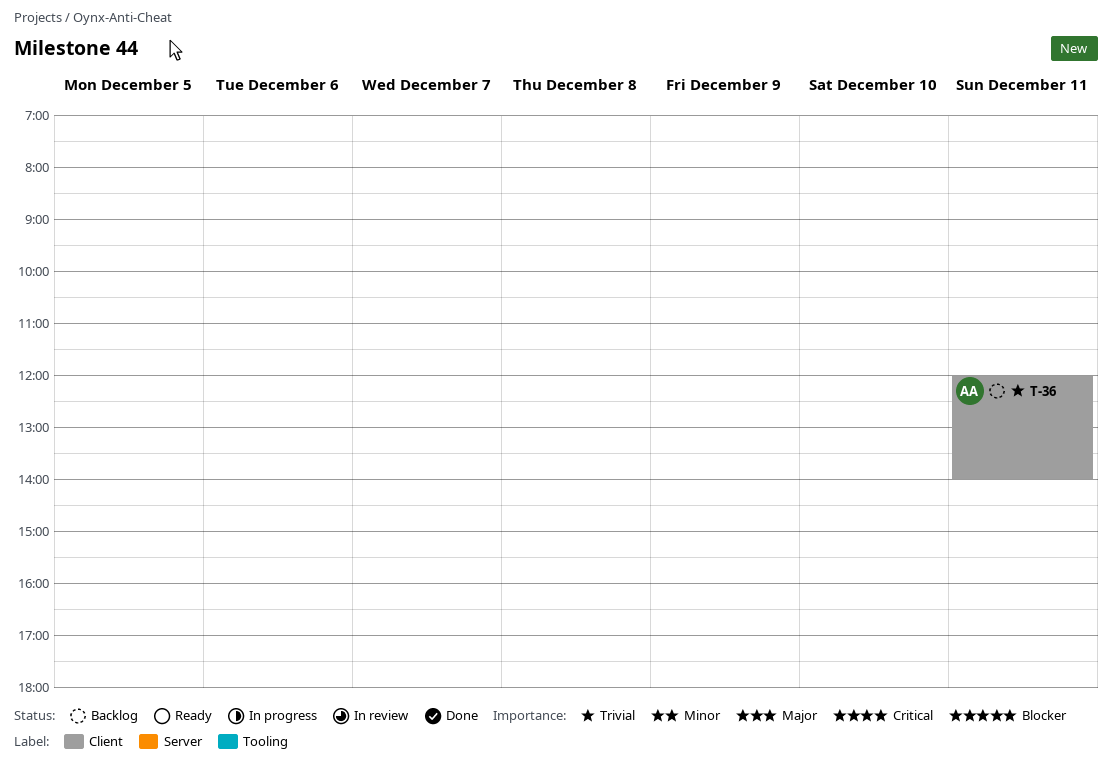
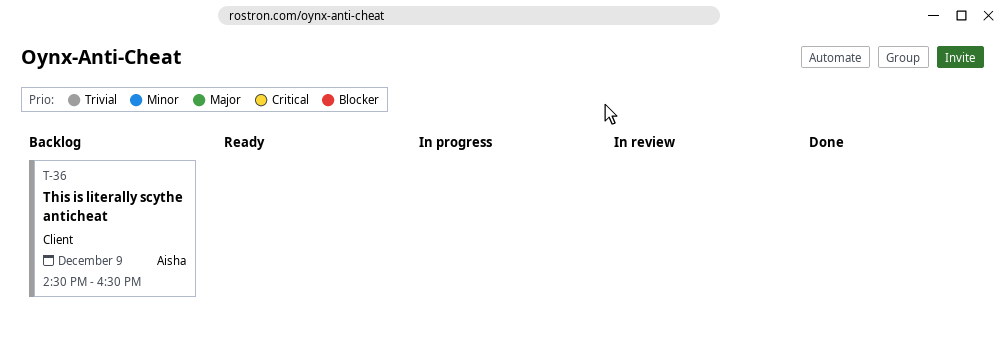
T-36, day: Dec 11 -> Dec 9
T-36, begins: 12:00 -> 14:30
T-36, ends: 14:00 -> 16:30

